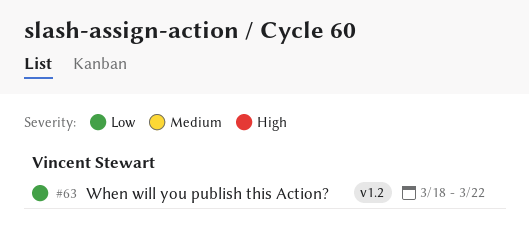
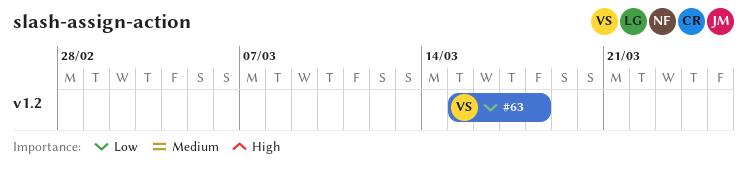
#63, start: Mar 18 -> Mar 15
#63, due: Mar 22 -> Mar 18

